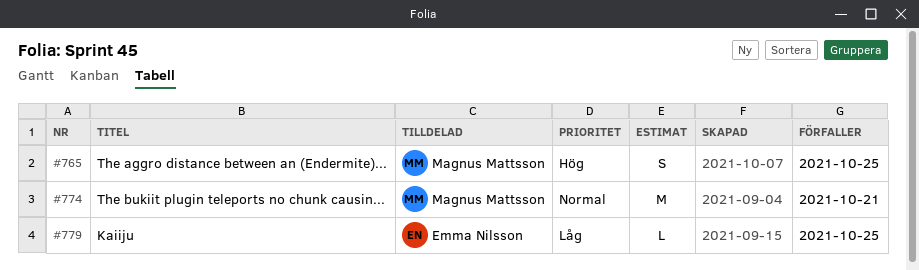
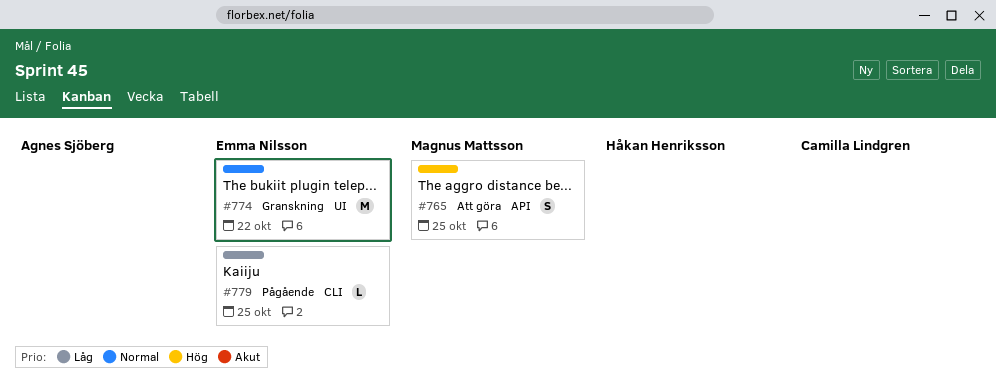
#774, owner: Magnus Mattsson -> Emma Nilsson
#774, due: Oct 21 -> Oct 22

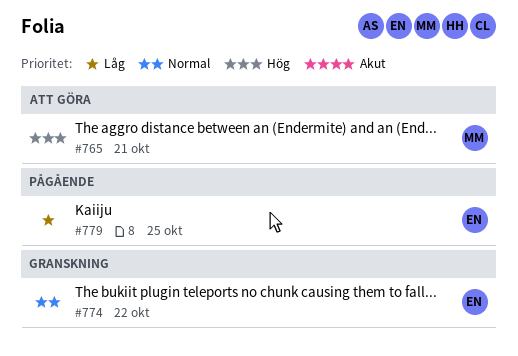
#765, due: Oct 25 -> Oct 21

